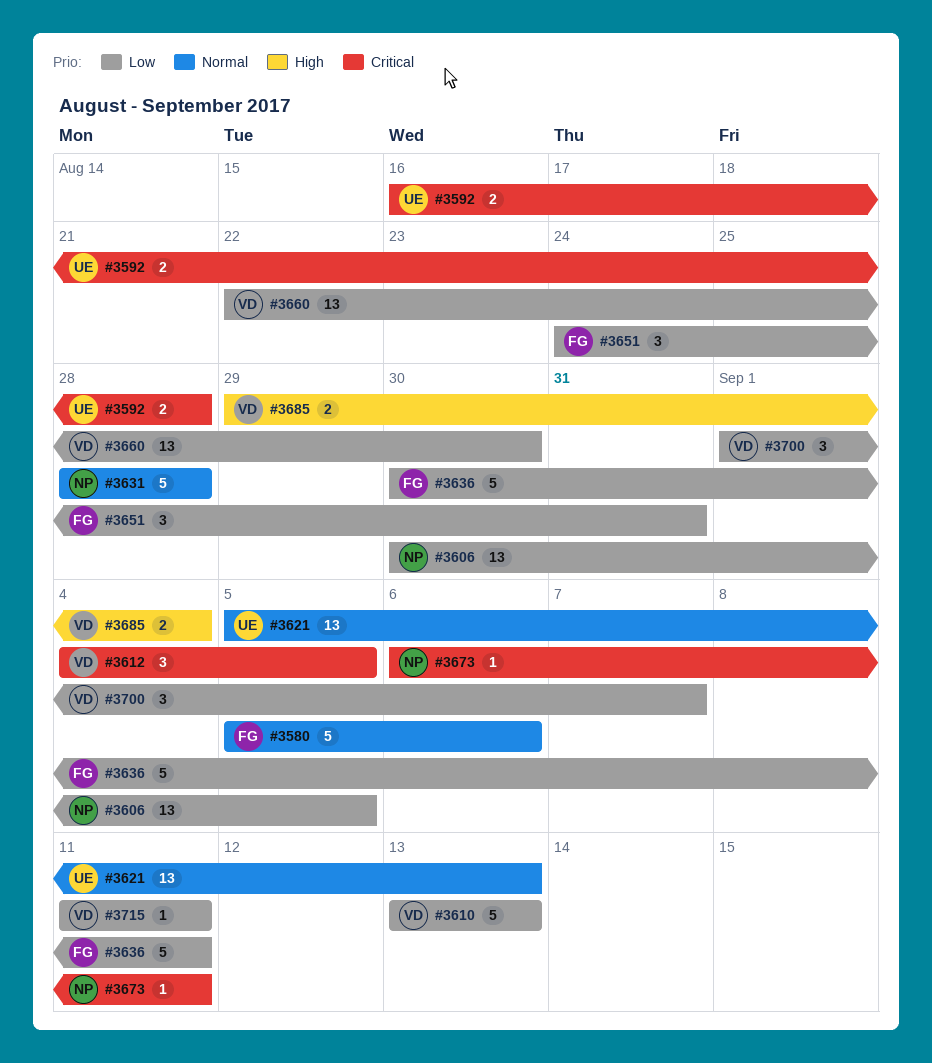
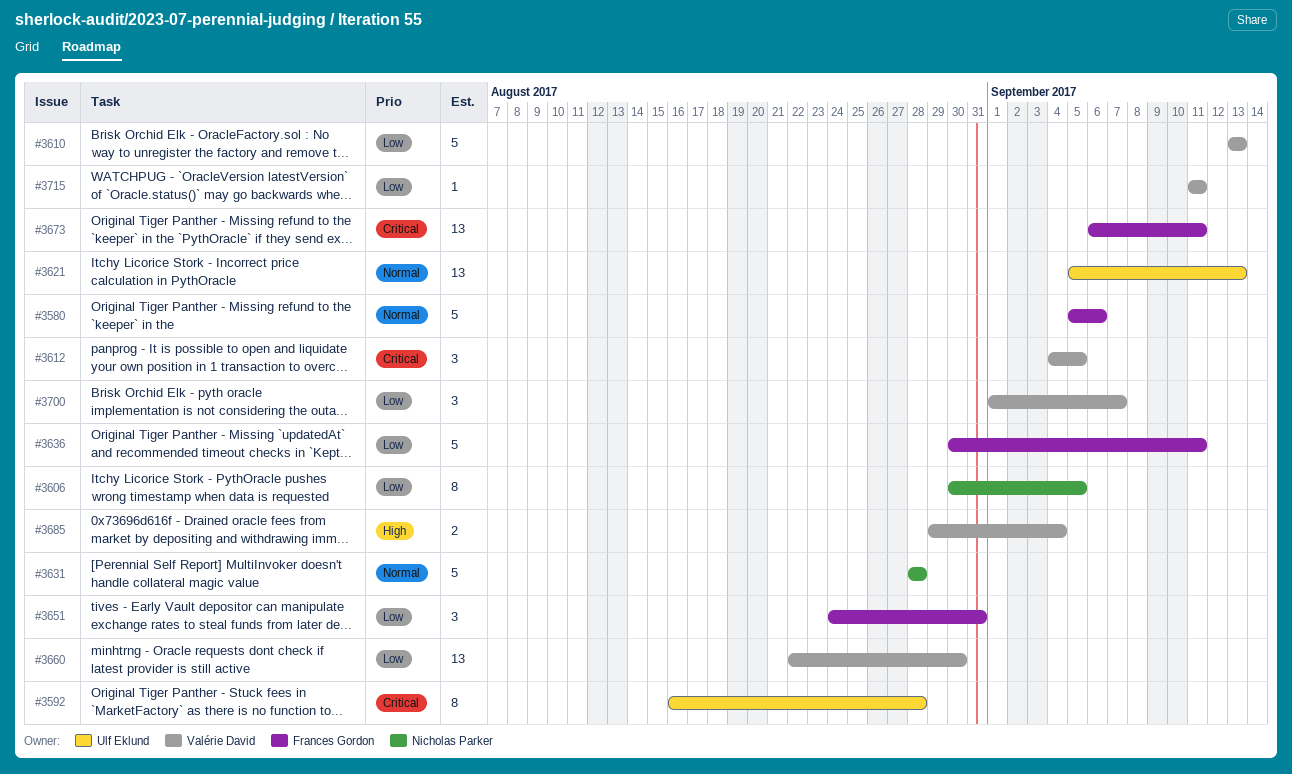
#3592, estimate: 2 -> 8
#3606, estimate: 13 -> 8
#3673, owner: Nicholas Parker -> Frances Gordon
#3673, estimate: 1 -> 13

